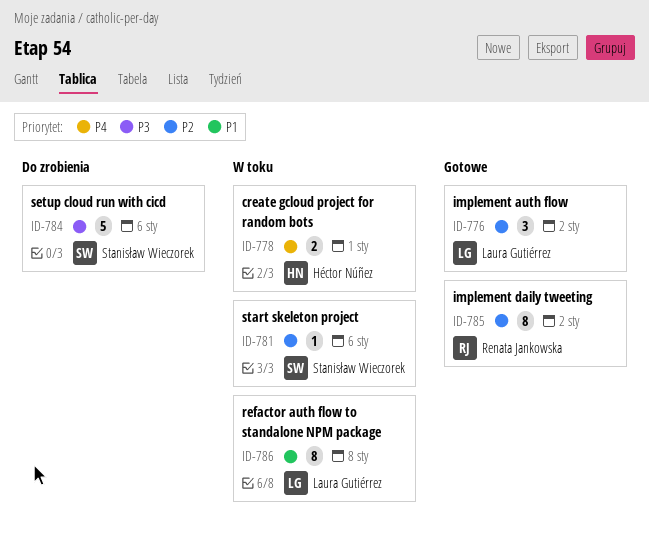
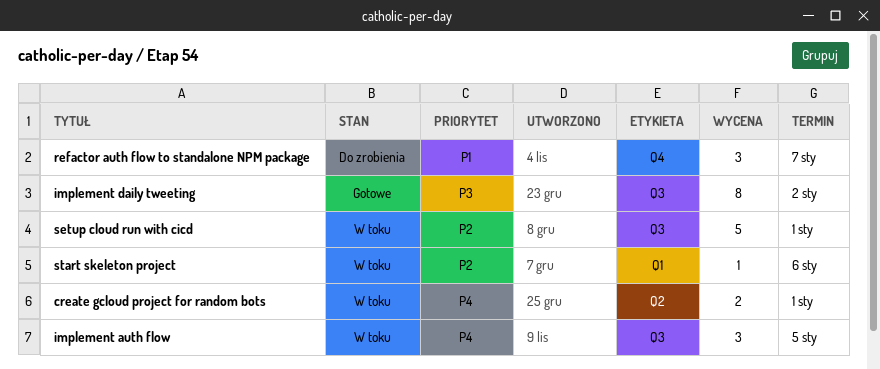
implement auth flow, status: Gotowe -> W toku
implement auth flow, priority: P2 -> P4
implement auth flow, due: Jan 2 -> Jan 5
implement daily tweeting, priority: P2 -> P3
refactor auth flow to standalone NPM package, status: W toku -> Do zrobienia
refactor auth flow to standalone NPM package, estimate: 8 -> 3
refactor auth flow to standalone NPM package, due: Jan 8 -> Jan 7
setup cloud run with cicd, status: Do zrobienia -> W toku
setup cloud run with cicd, priority: P3 -> P2
setup cloud run with cicd, due: Jan 6 -> Jan 1

